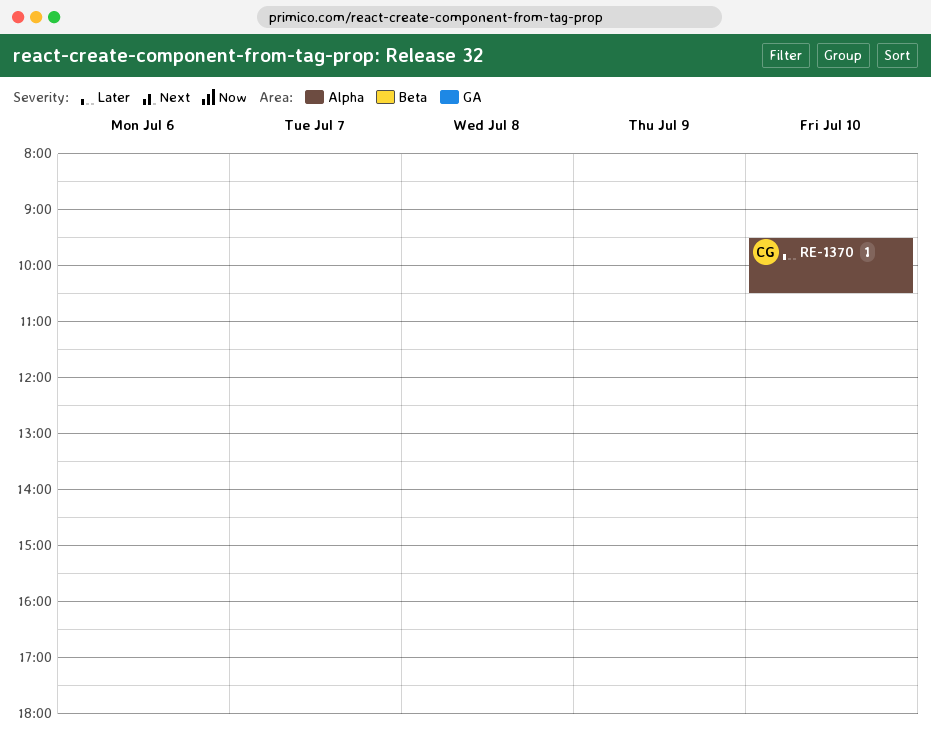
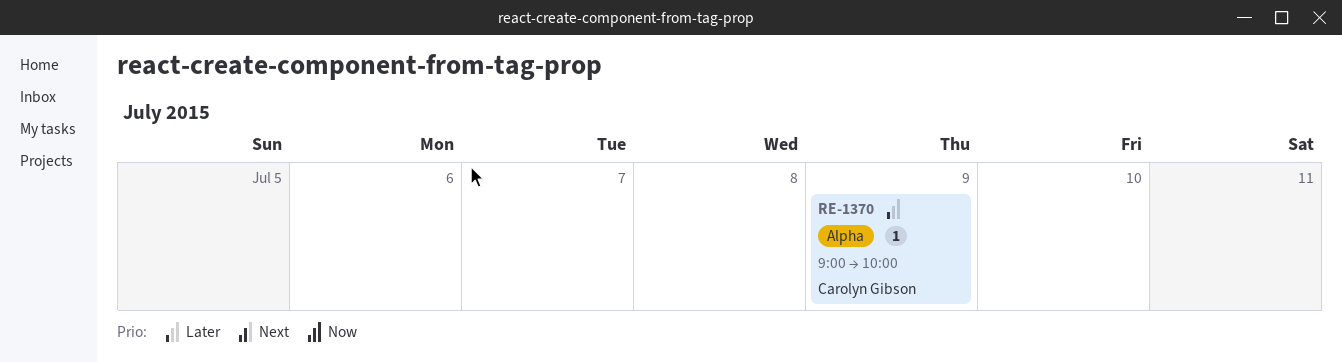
RE-1370, day: Jul 10 -> Jul 9
RE-1370, begins: 09:30 -> 09:00
RE-1370, ends: 10:30 -> 10:00

